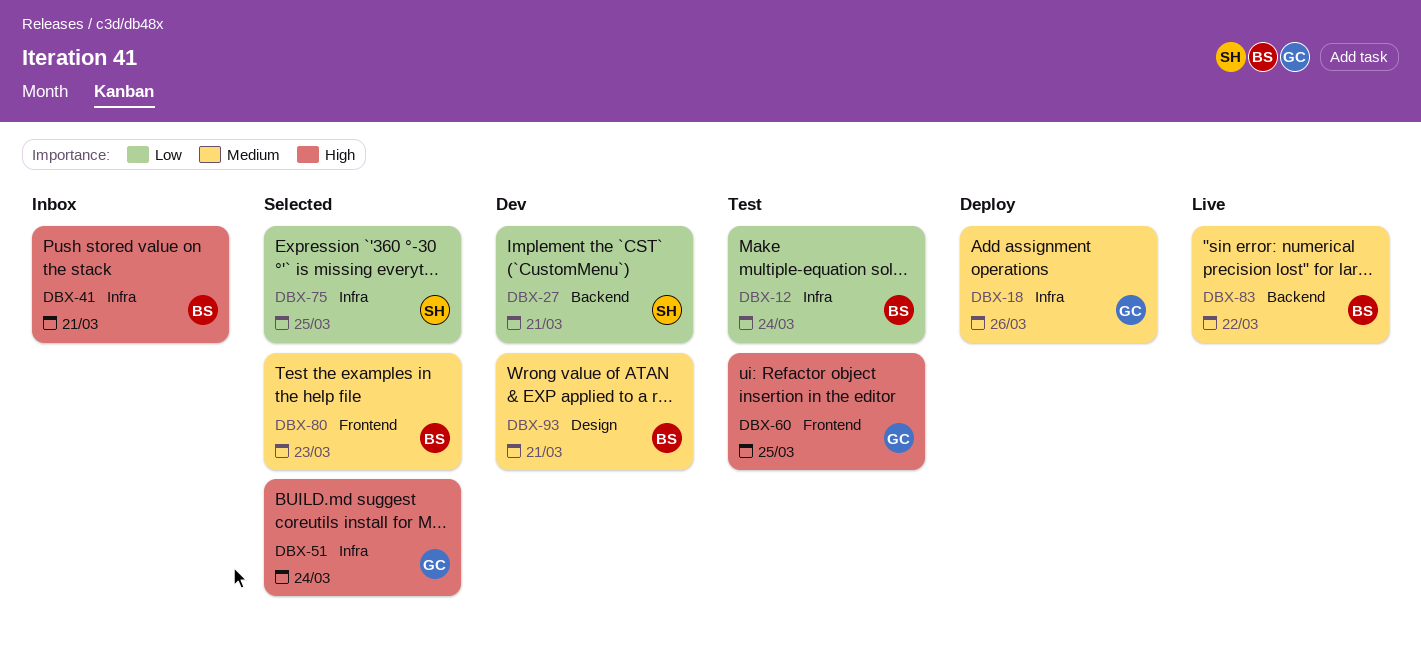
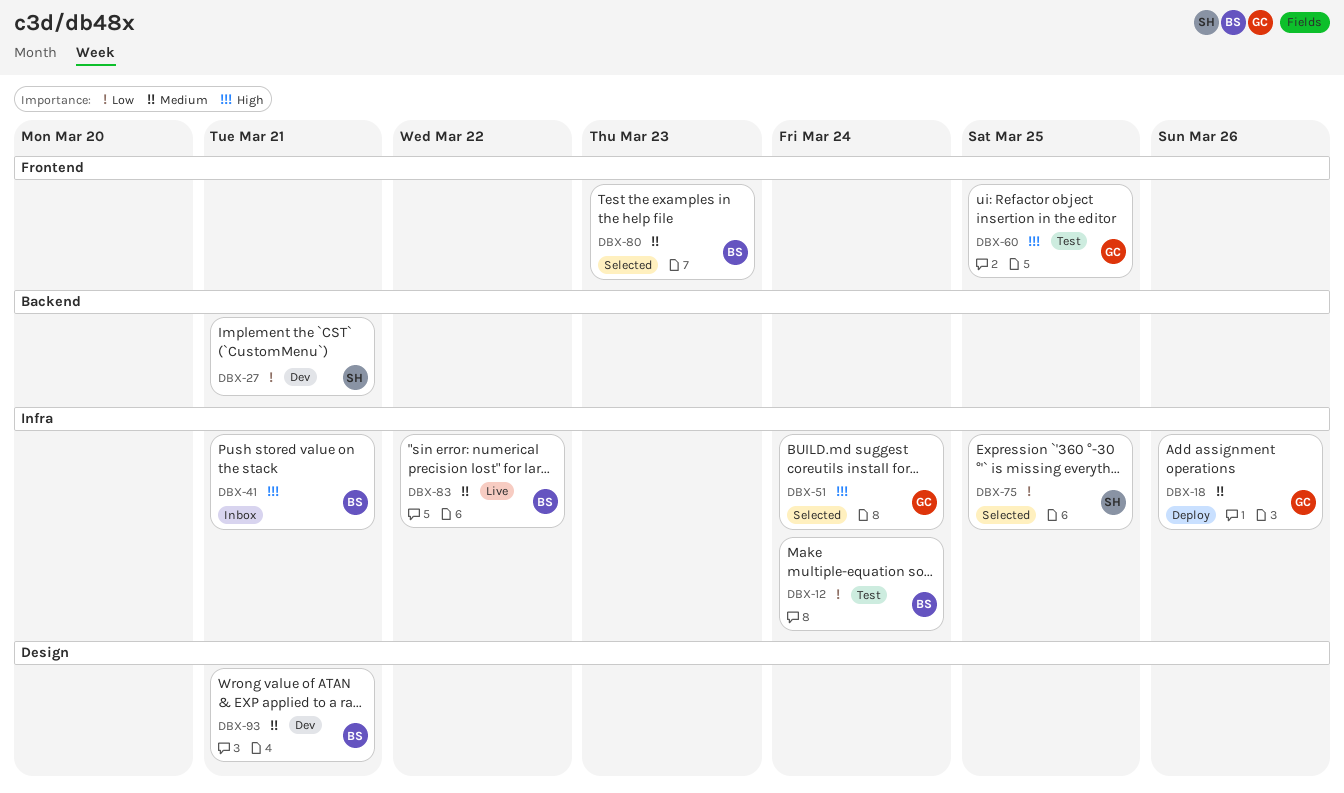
DBX-83, label: Backend -> Infra

